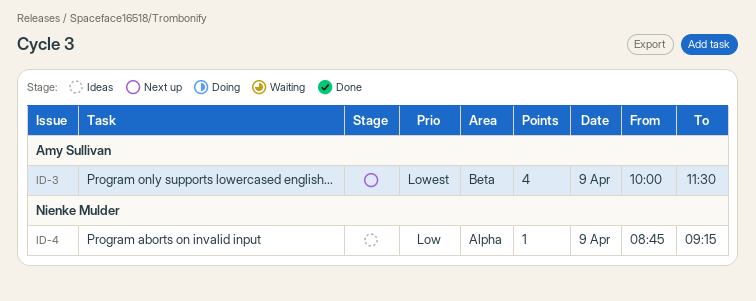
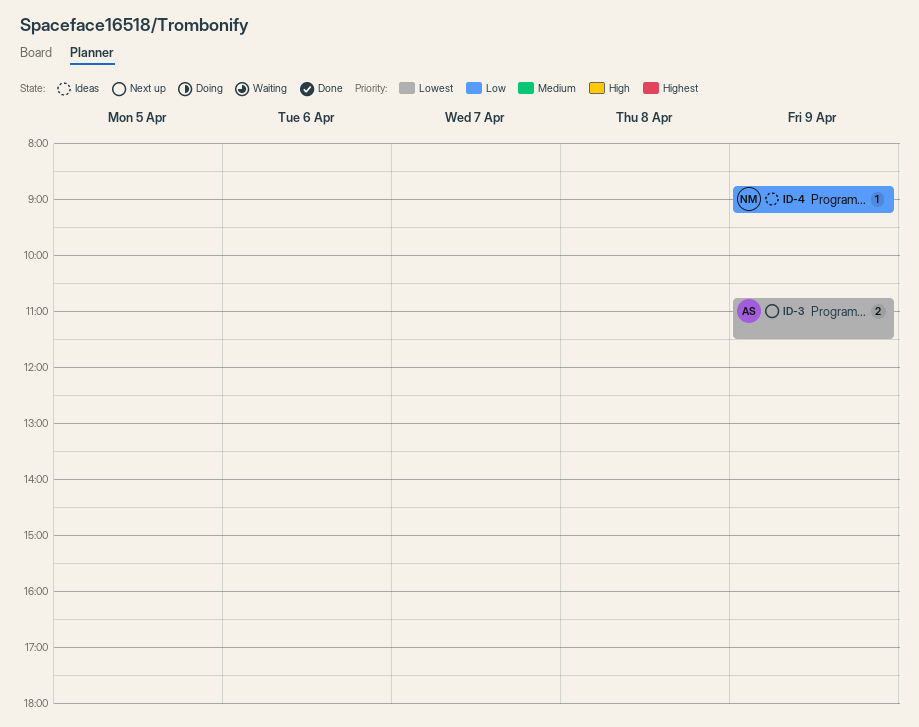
ID-3, estimate: 4 -> 2
ID-3, begins: 10:00 -> 10:45

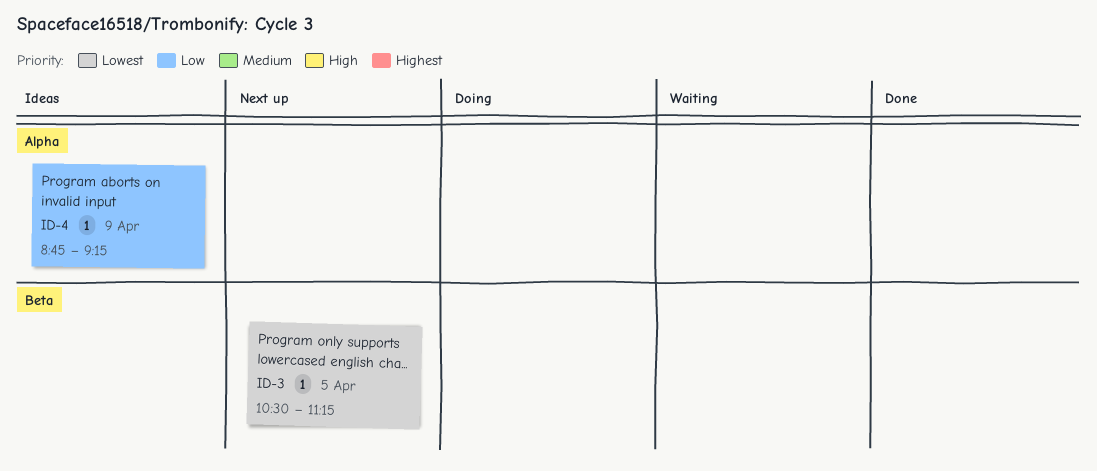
ID-3, estimate: 2 -> 1
ID-3, day: Apr 9 -> Apr 5
ID-3, begins: 10:45 -> 10:30
ID-3, ends: 11:30 -> 11:15

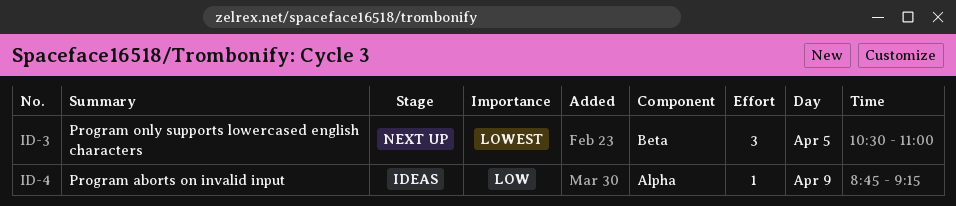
ID-3, estimate: 1 -> 3
ID-3, ends: 11:15 -> 11:00

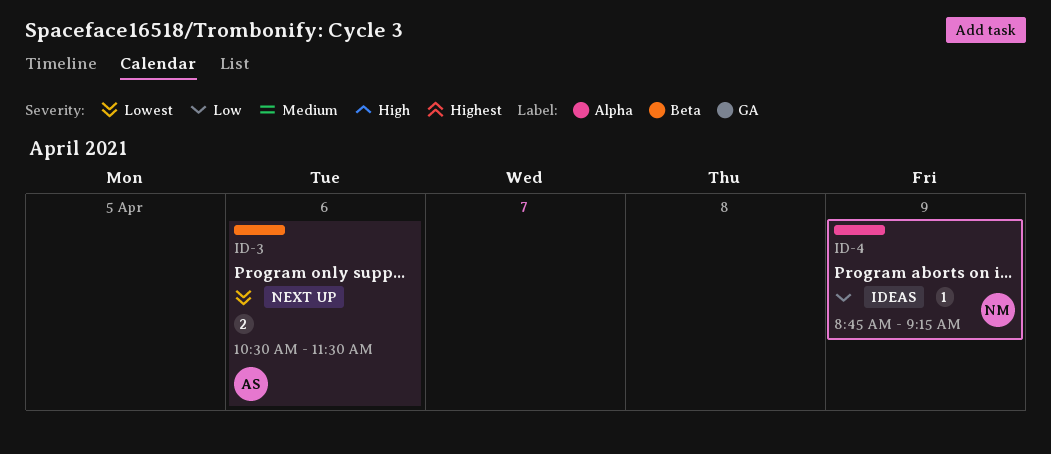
ID-3, estimate: 3 -> 2
ID-3, day: Apr 5 -> Apr 6
ID-3, ends: 11:00 -> 11:30

